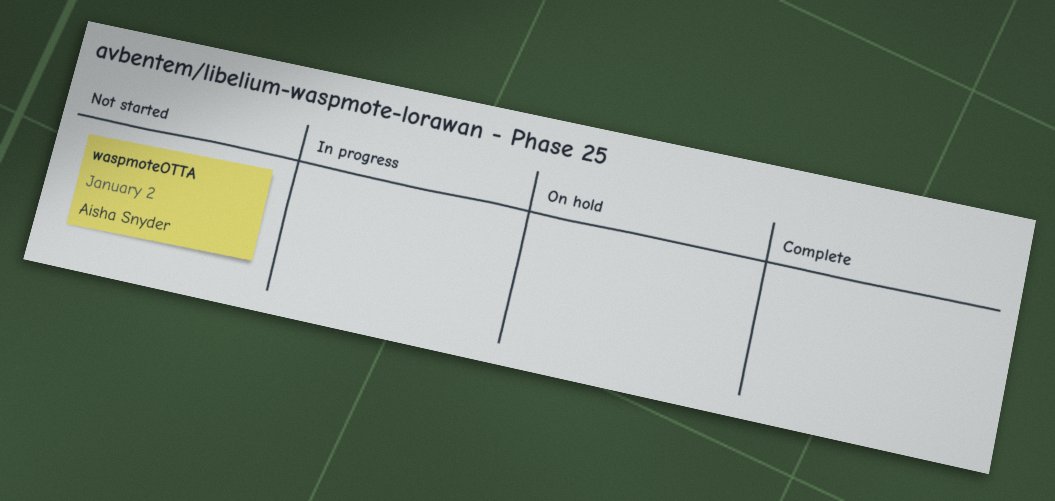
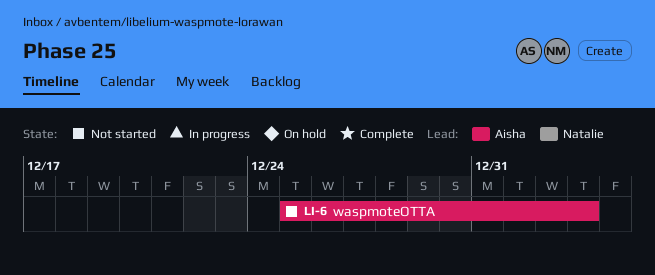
waspmoteOTTA, due: Jan 2 -> Jan 3

